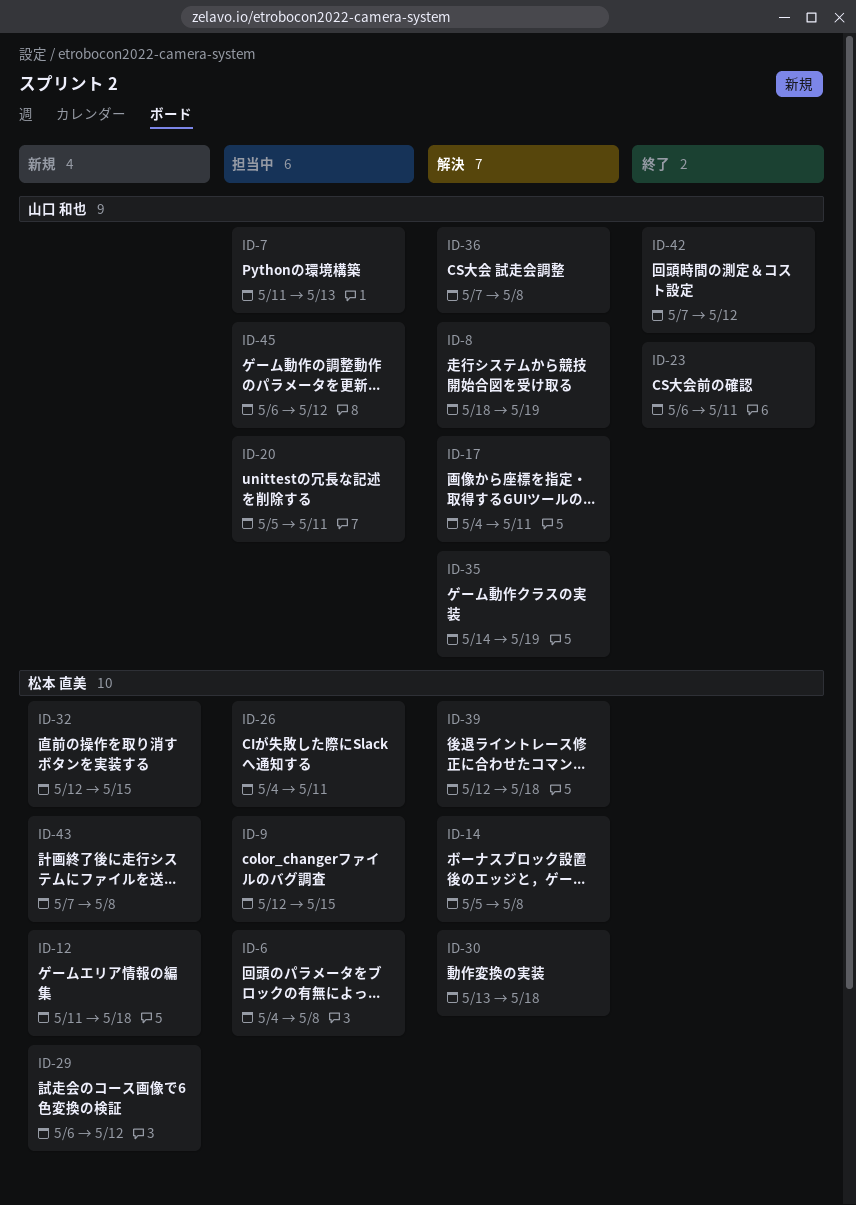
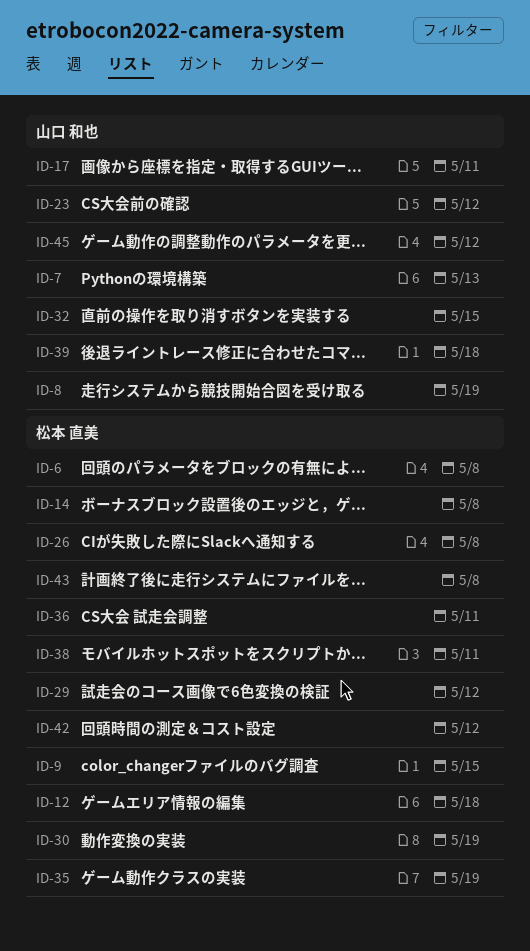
ID-20: present -> none
ID-23, due: May 11 -> May 12
ID-26, due: May 11 -> May 8
ID-30, due: May 18 -> May 19
ID-32, owner: 松本 直美 -> 山口 和也
ID-35, owner: 山口 和也 -> 松本 直美
ID-36, owner: 山口 和也 -> 松本 直美
ID-36, due: May 8 -> May 11
ID-38: none -> present
ID-39, owner: 松本 直美 -> 山口 和也
ID-42, owner: 山口 和也 -> 松本 直美

